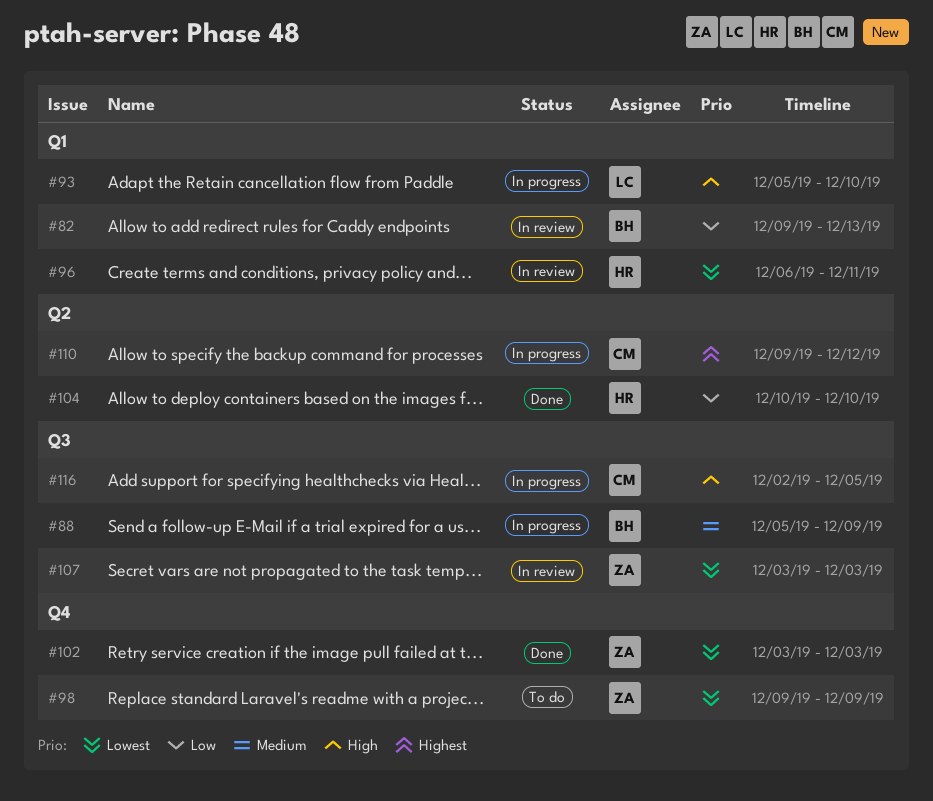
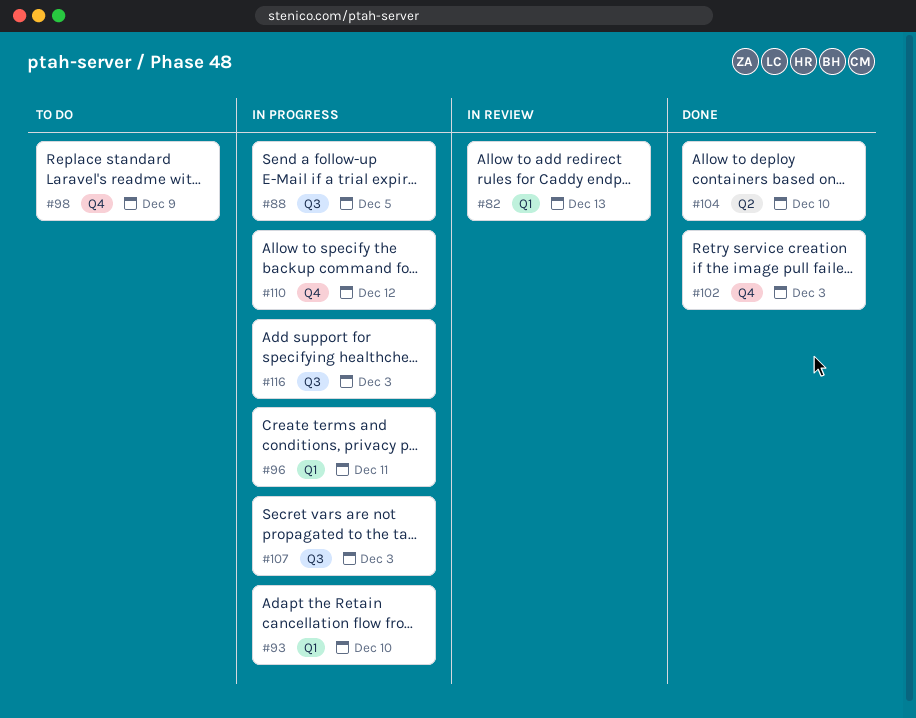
#88, due: Dec 9 -> Dec 5
#96, status: In review -> In progress
#107, status: In review -> In progress
#110, label: Q2 -> Q4
#116, due: Dec 5 -> Dec 3

